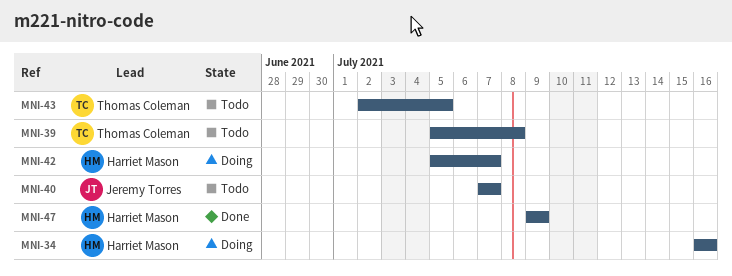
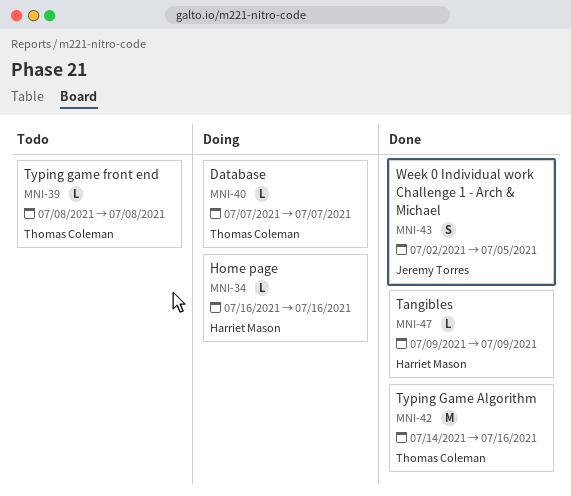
MNI-39, start: Jul 5 -> Jul 8
MNI-40, status: Todo -> Doing
MNI-40, owner: Jeremy Torres -> Thomas Coleman
MNI-42, status: Doing -> Done
MNI-42, owner: Harriet Mason -> Thomas Coleman
MNI-42, start: Jul 5 -> Jul 14
MNI-42, due: Jul 7 -> Jul 16
MNI-43, status: Todo -> Done
MNI-43, owner: Thomas Coleman -> Jeremy Torres

